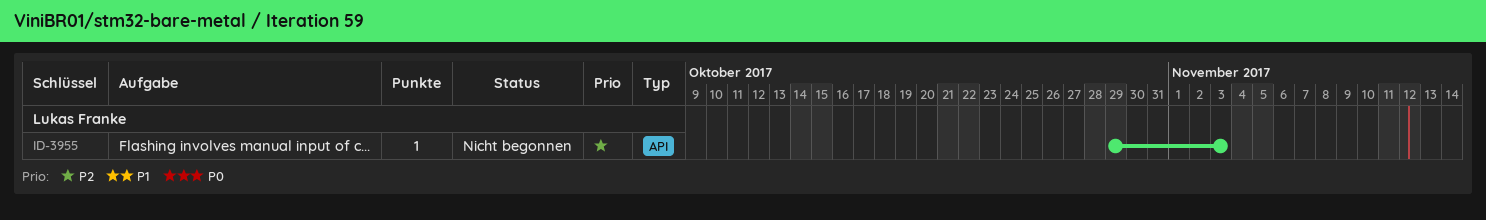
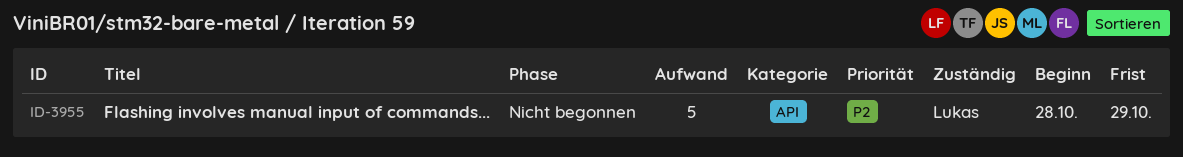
ID-3955, estimate: 1 -> 5
ID-3955, start: Oct 29 -> Oct 28
ID-3955, due: Nov 3 -> Oct 29

